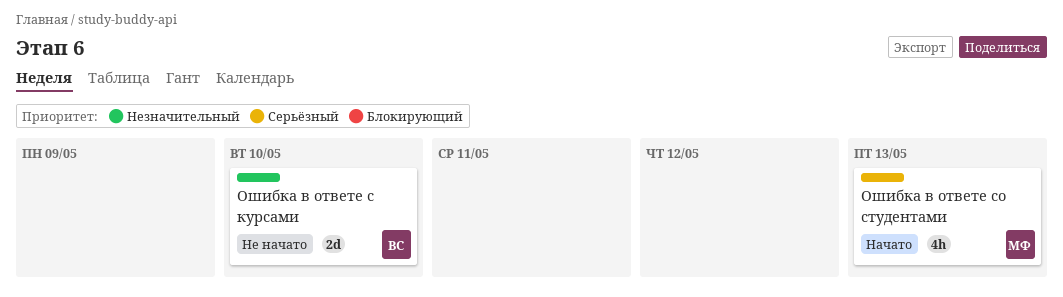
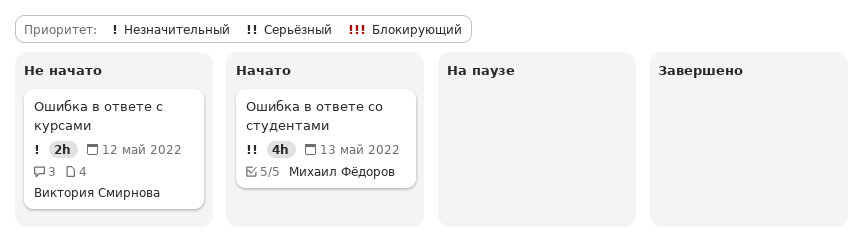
Ошибка в ответе с курсами, estimate: 2d -> 2h
Ошибка в ответе с курсами, due: May 10 -> May 12

